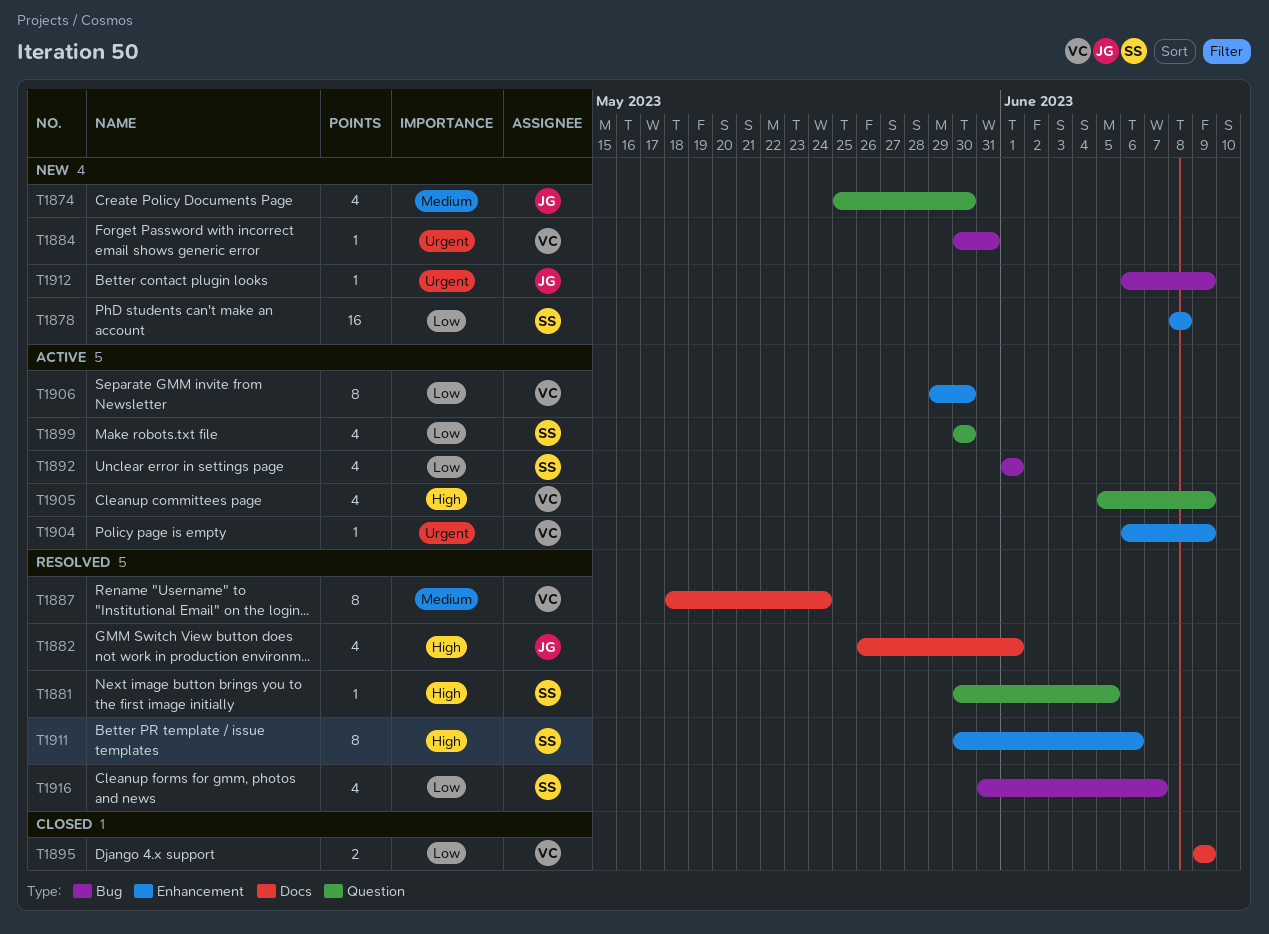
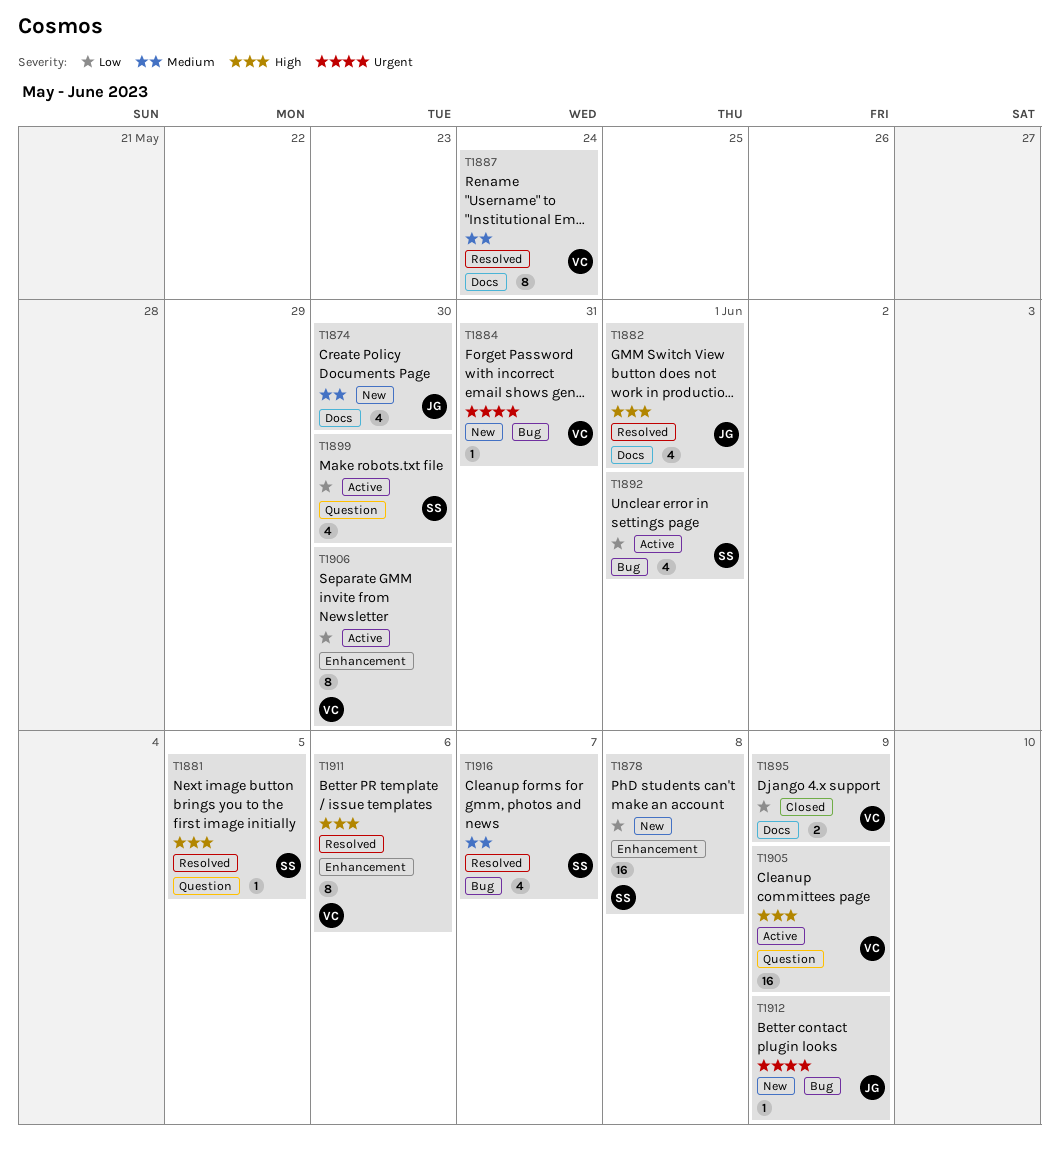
T1874, label: Question -> Docs
T1904: present -> none
T1905, estimate: 4 -> 16
T1911, owner: SS -> VC
T1916, priority: Low -> Medium

